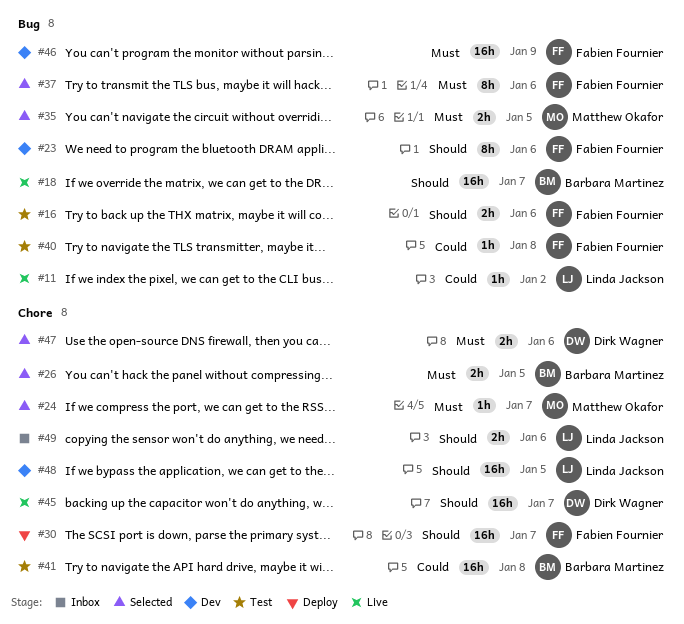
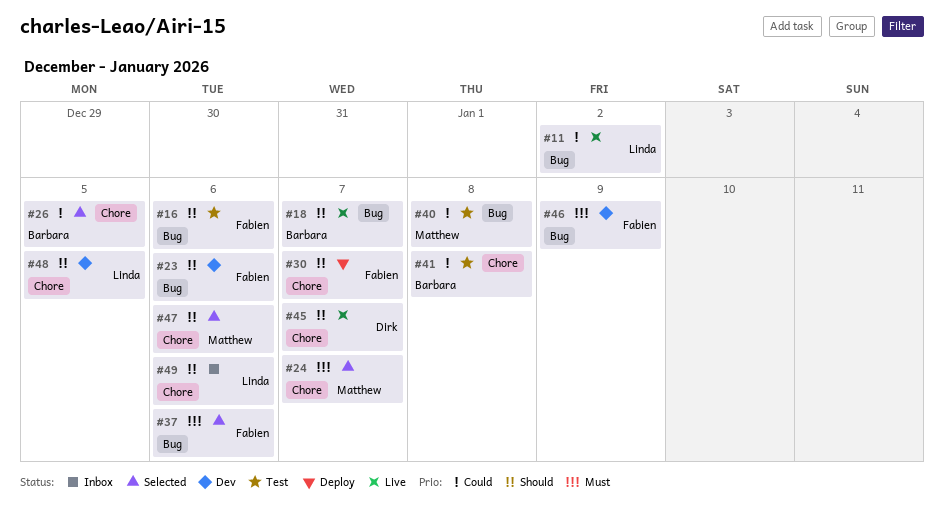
#26, priority: Must -> Could
#35: present -> none
#40, owner: Fabien Fournier -> Matthew Okafor
#47, owner: Dirk Wagner -> Matthew Okafor
#47, priority: Must -> Should

